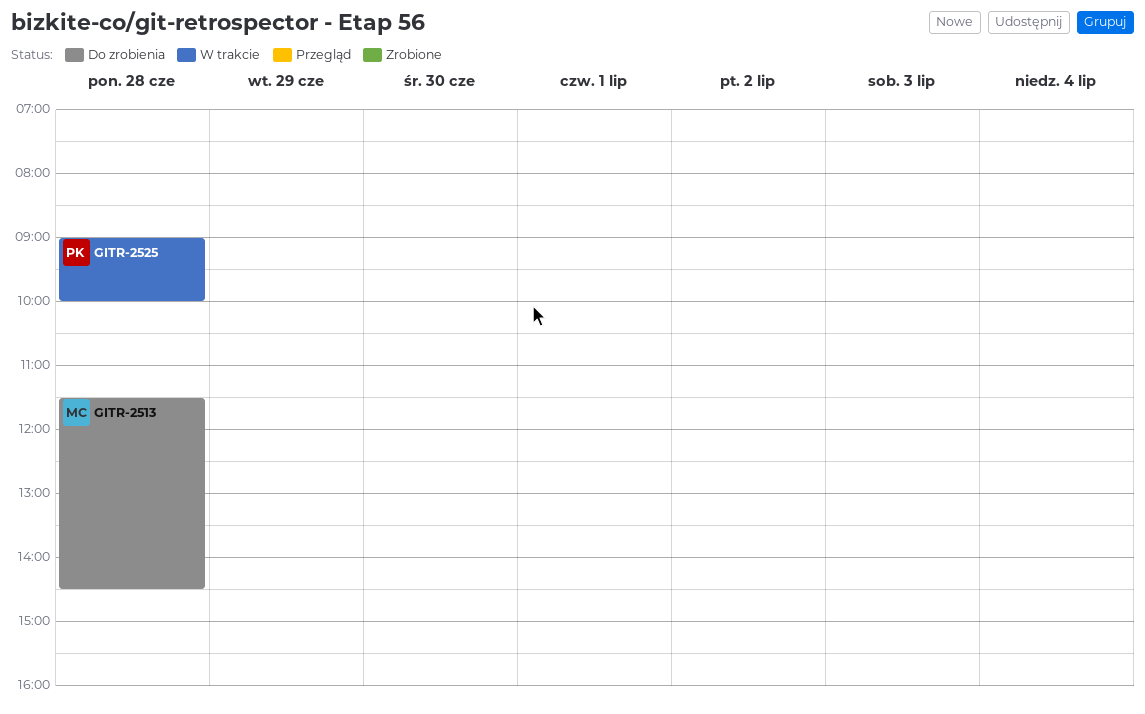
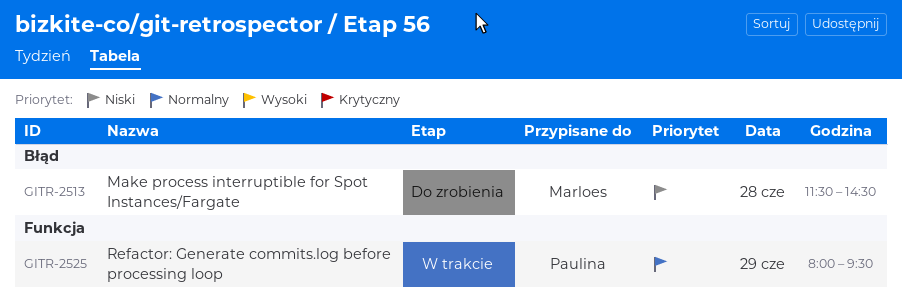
GITR-2525, day: Jun 28 -> Jun 29
GITR-2525, begins: 09:00 -> 08:00
GITR-2525, ends: 10:00 -> 09:30

